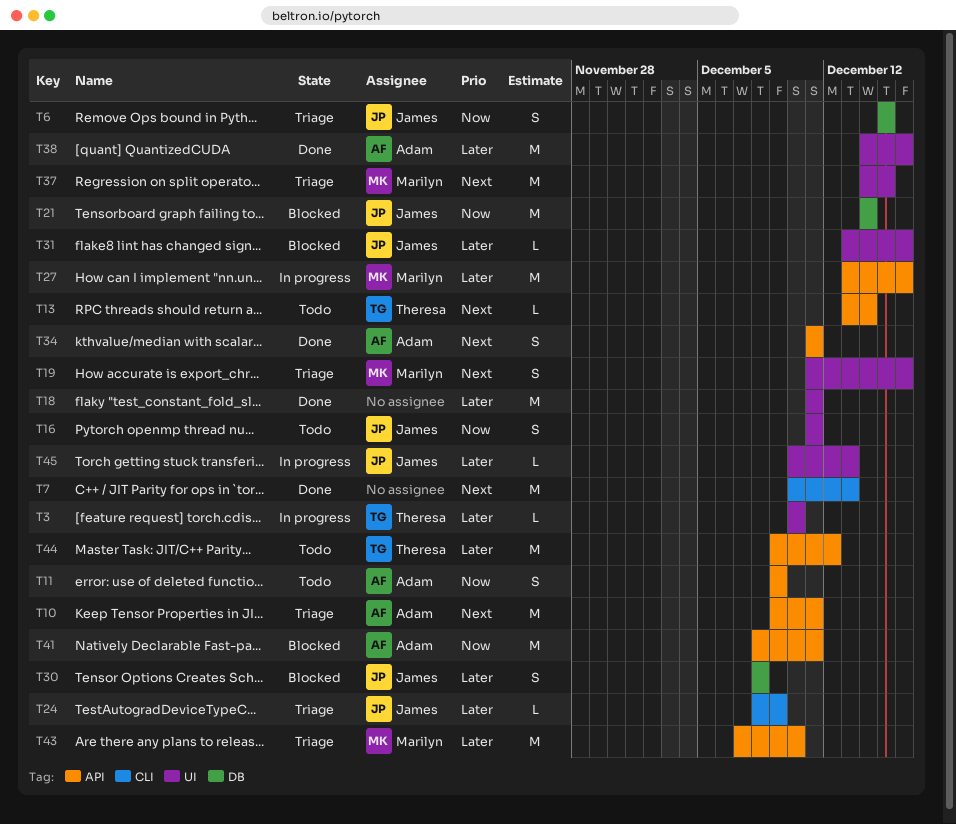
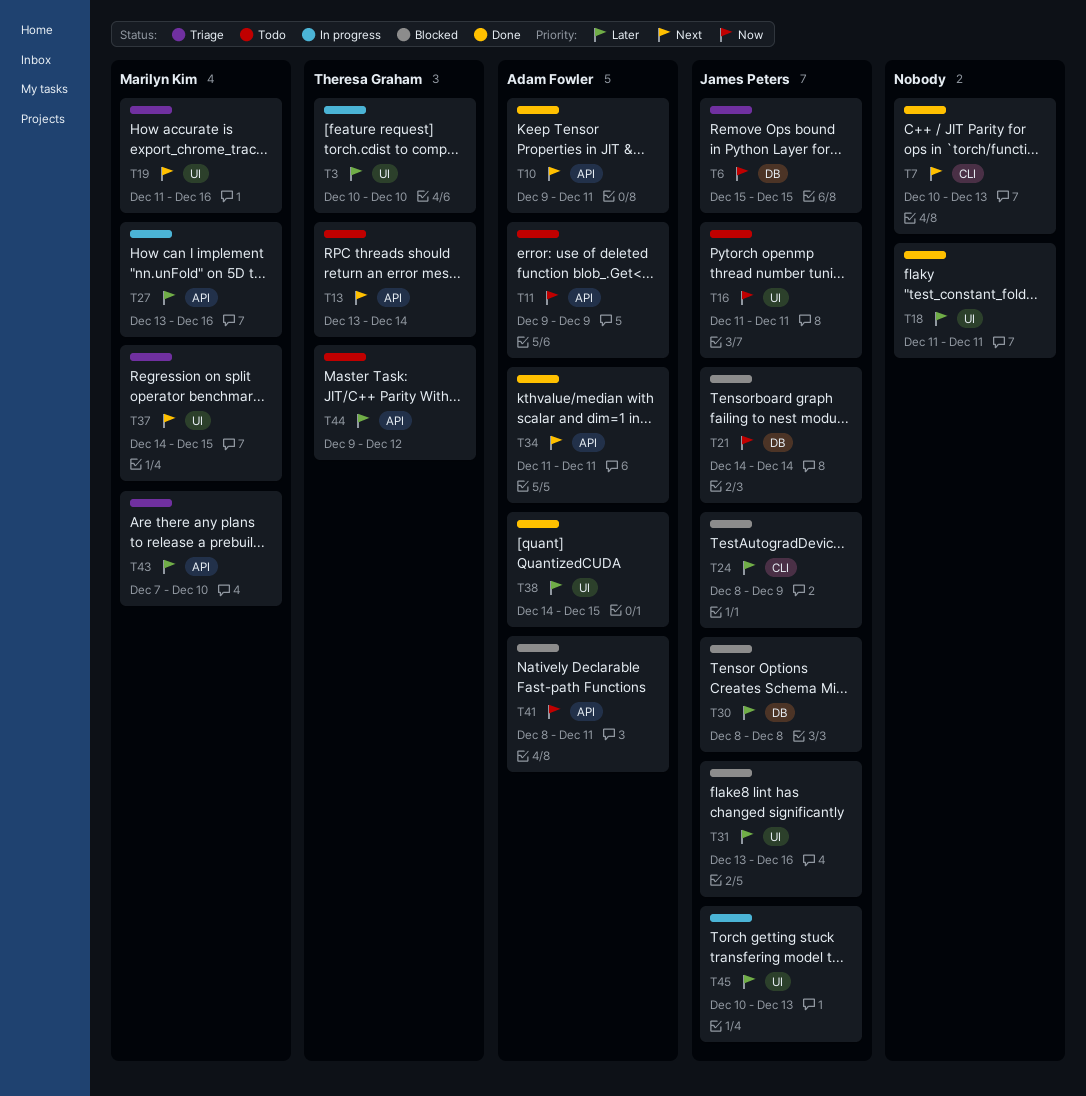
T10, status: Triage -> Done
T24, status: Triage -> Blocked
T38, due: Dec 16 -> Dec 15

